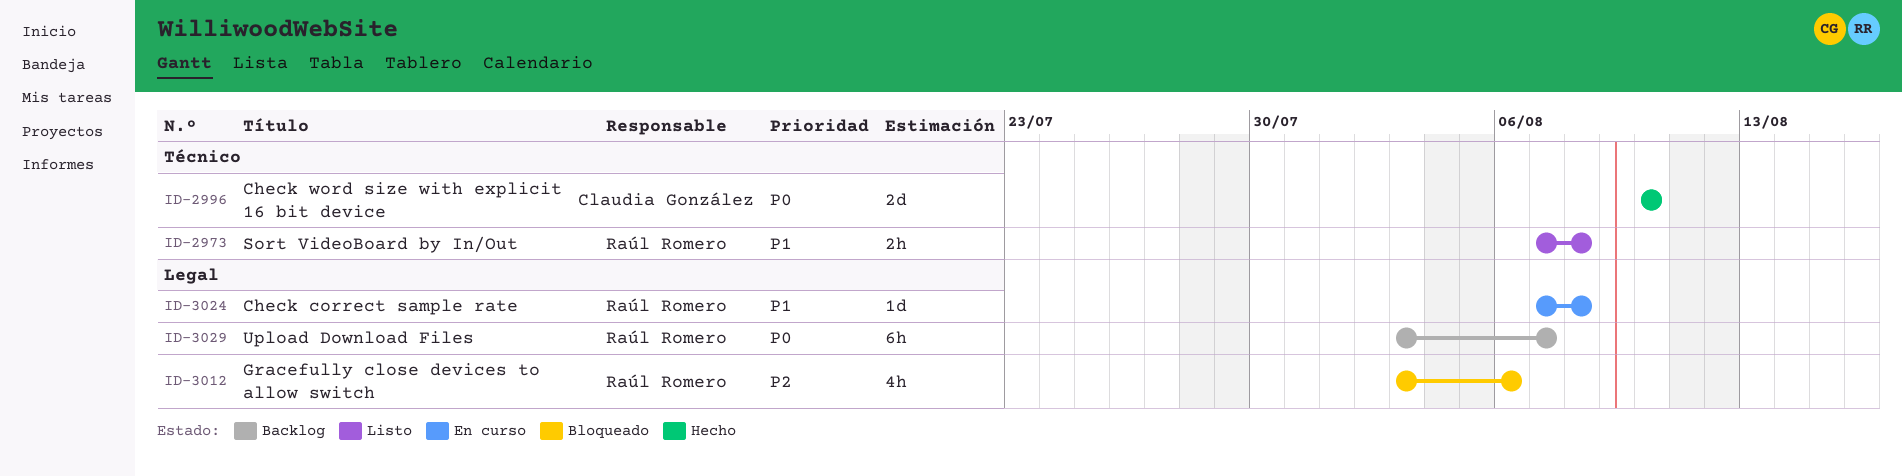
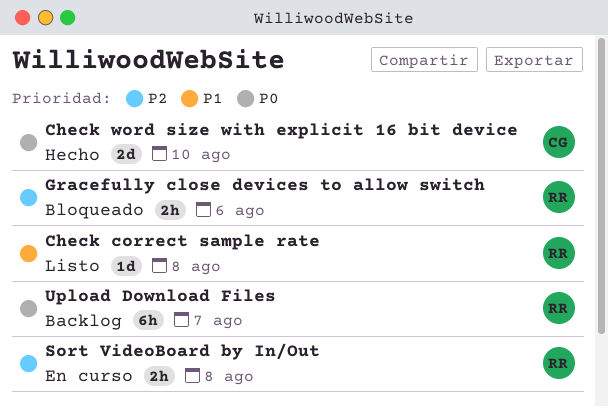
Check correct sample rate, status: En curso -> Listo
Gracefully close devices to allow switch, estimate: 4h -> 2h
Sort VideoBoard by In/Out, status: Listo -> En curso
Sort VideoBoard by In/Out, priority: P1 -> P2

